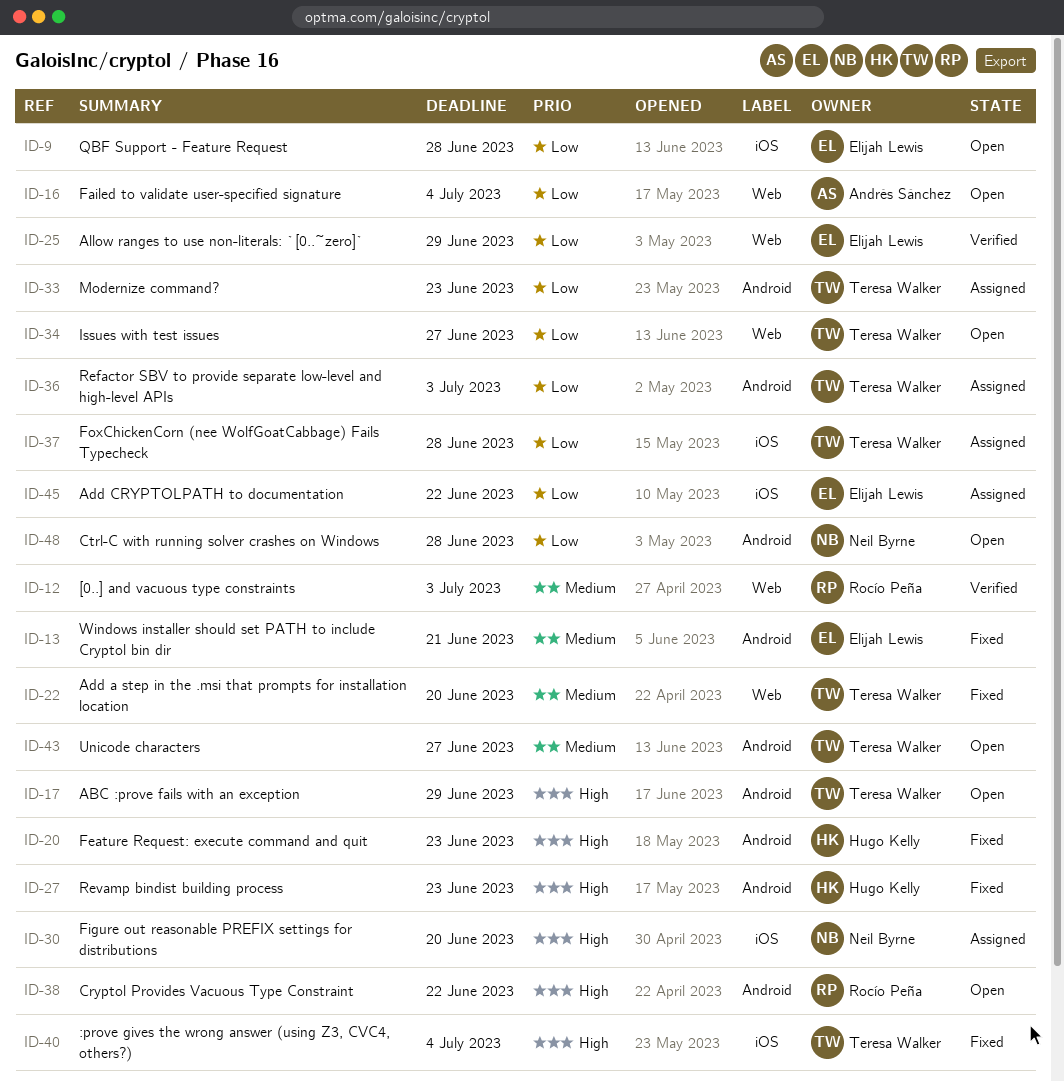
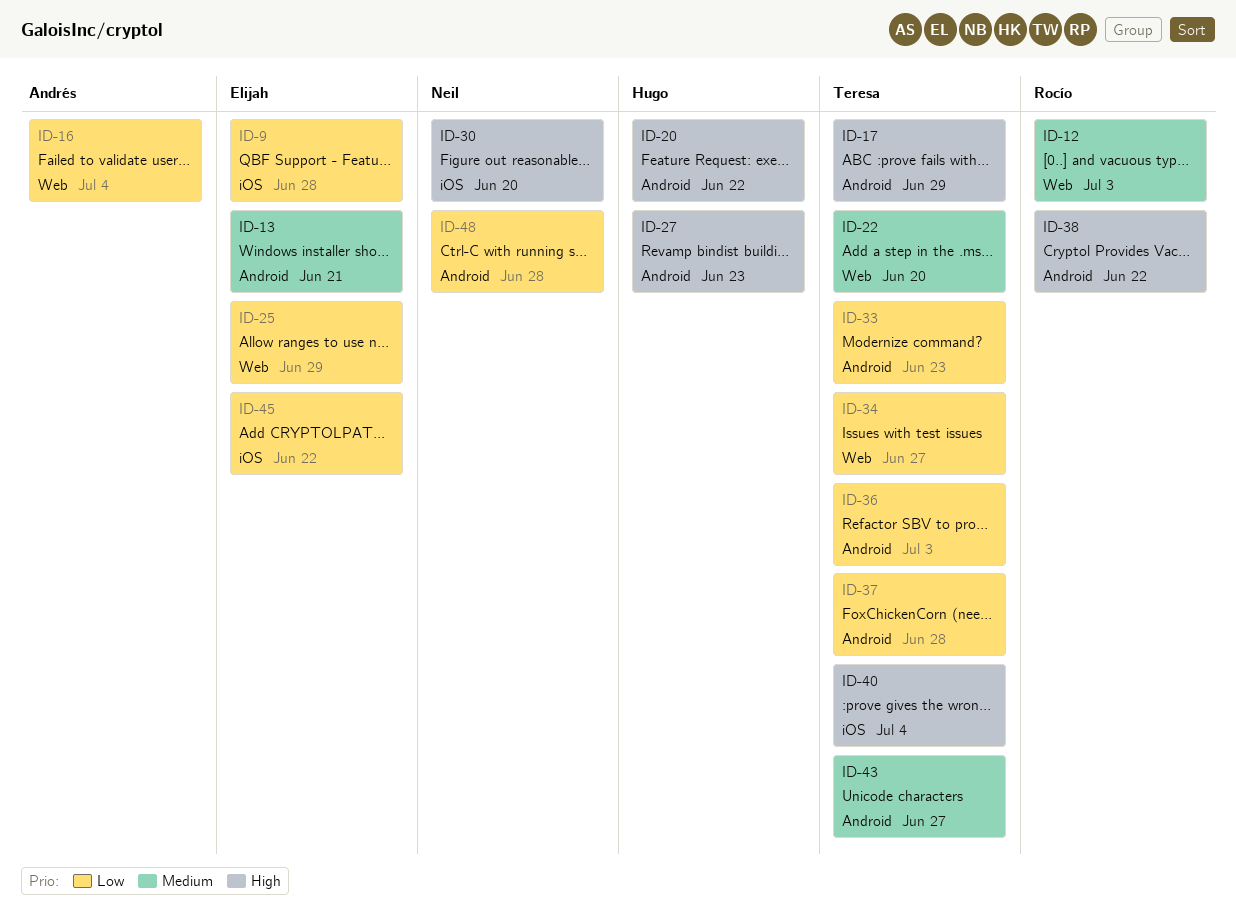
ID-20, due: Jun 23 -> Jun 22
ID-37, label: iOS -> Android

